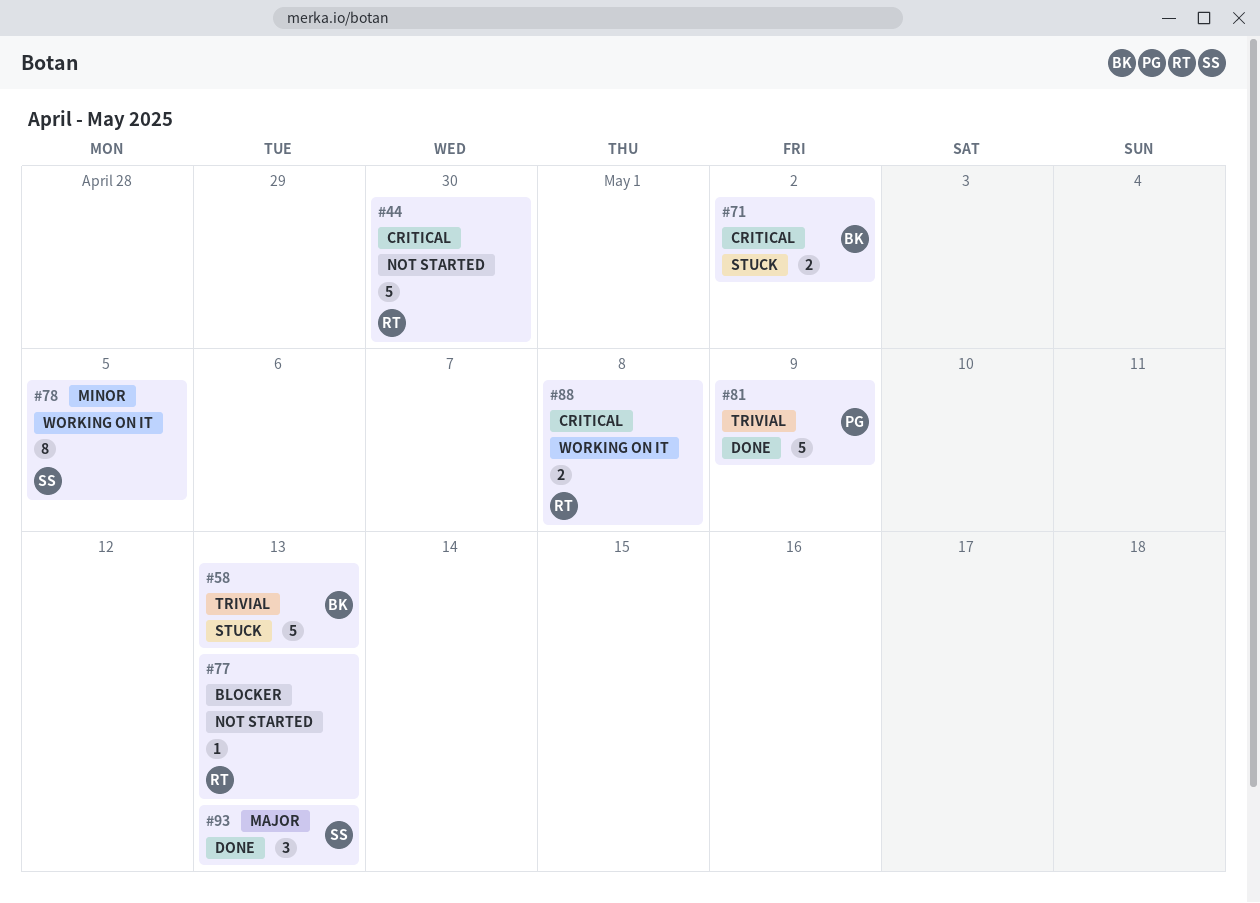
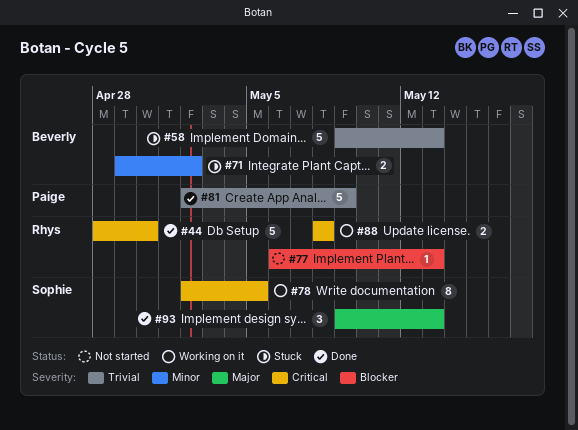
#44, status: Not started -> Done
#71, priority: Critical -> Minor
#78, priority: Minor -> Critical

